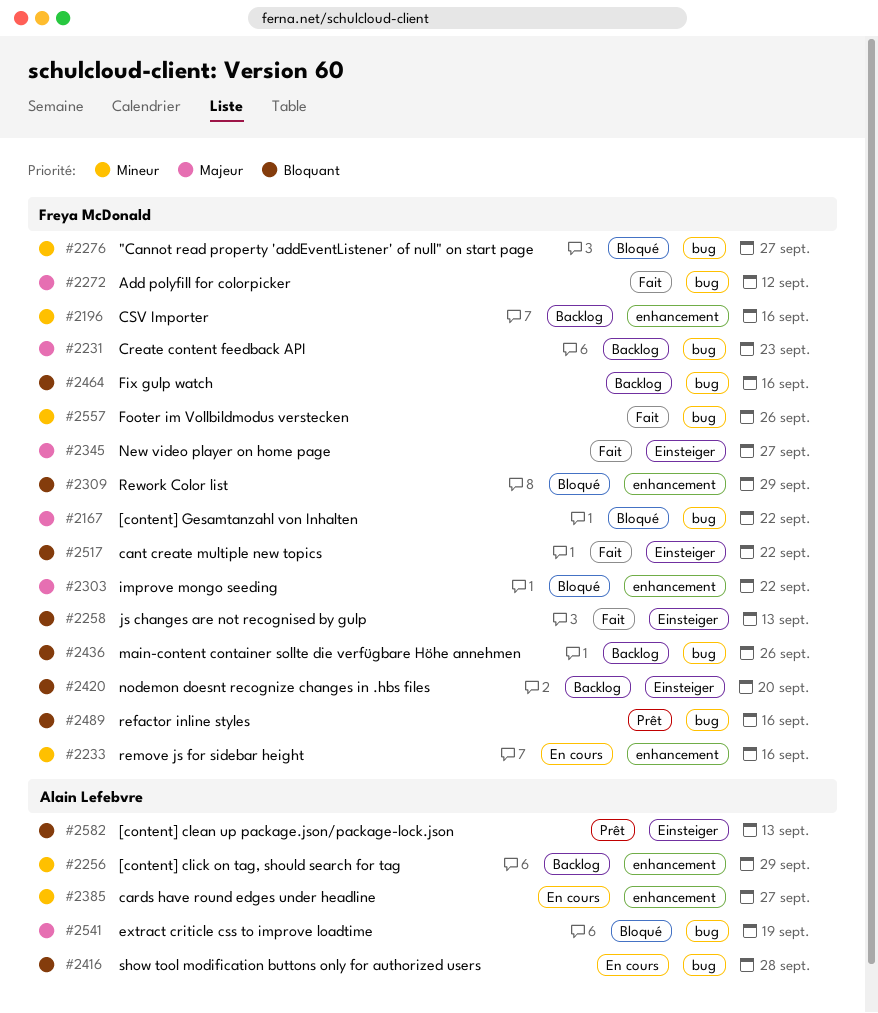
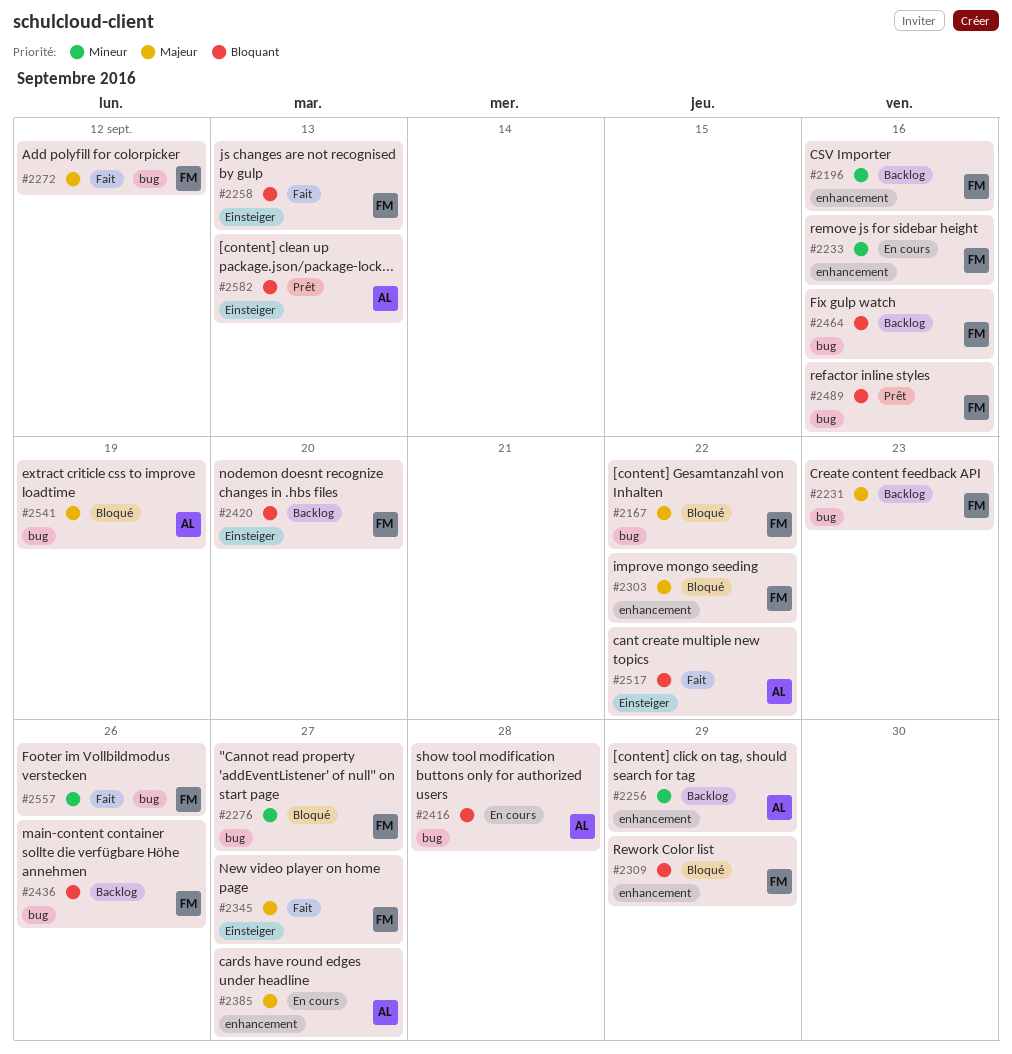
#2385, priority: Mineur -> Majeur
#2517, owner: Freya McDonald -> Alain Lefebvre

